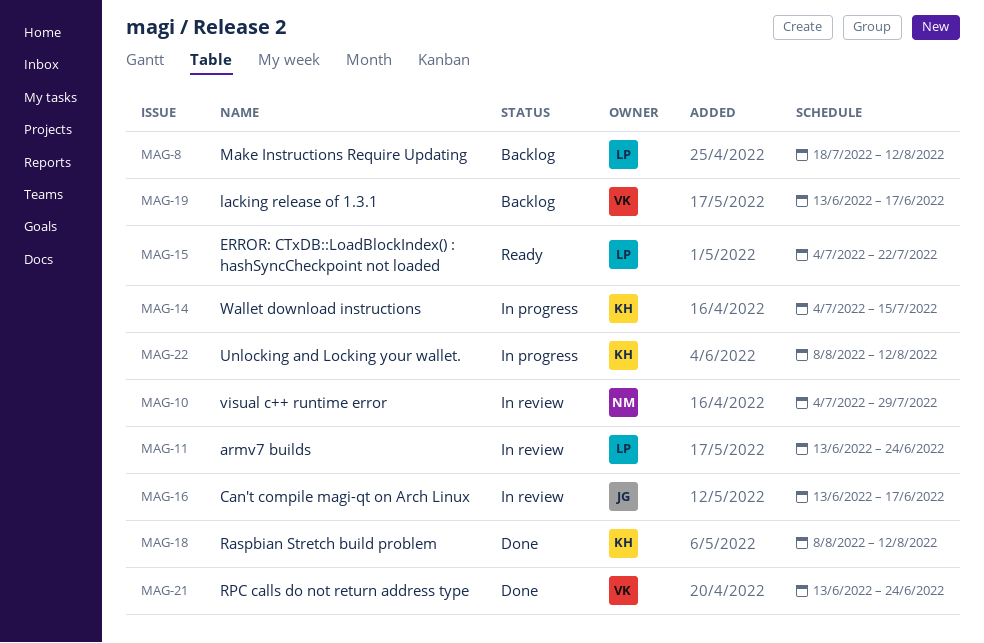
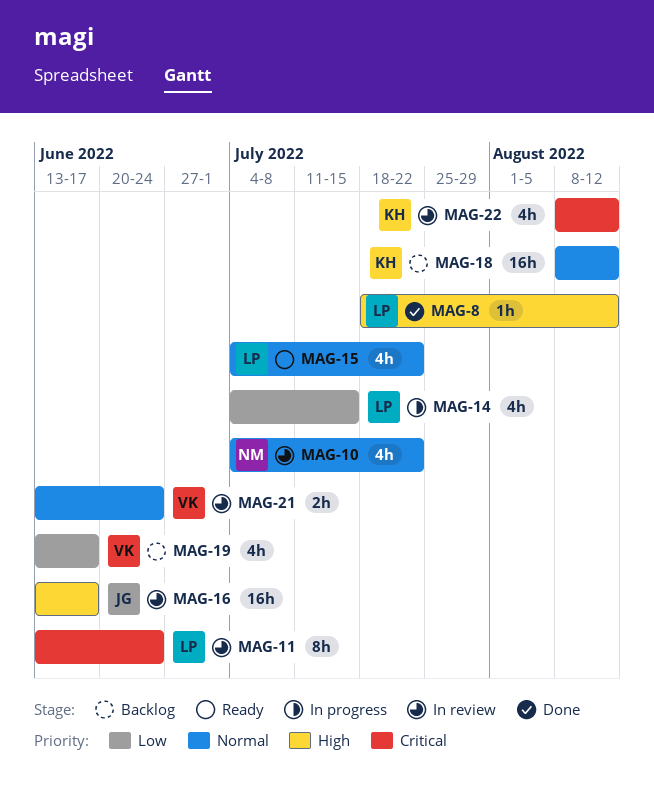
MAG-8, status: Backlog -> Done
MAG-10, due: Jul 29 -> Jul 22
MAG-14, owner: KH -> LP
MAG-18, status: Done -> Backlog
MAG-21, status: Done -> In review
MAG-22, status: In progress -> In review

